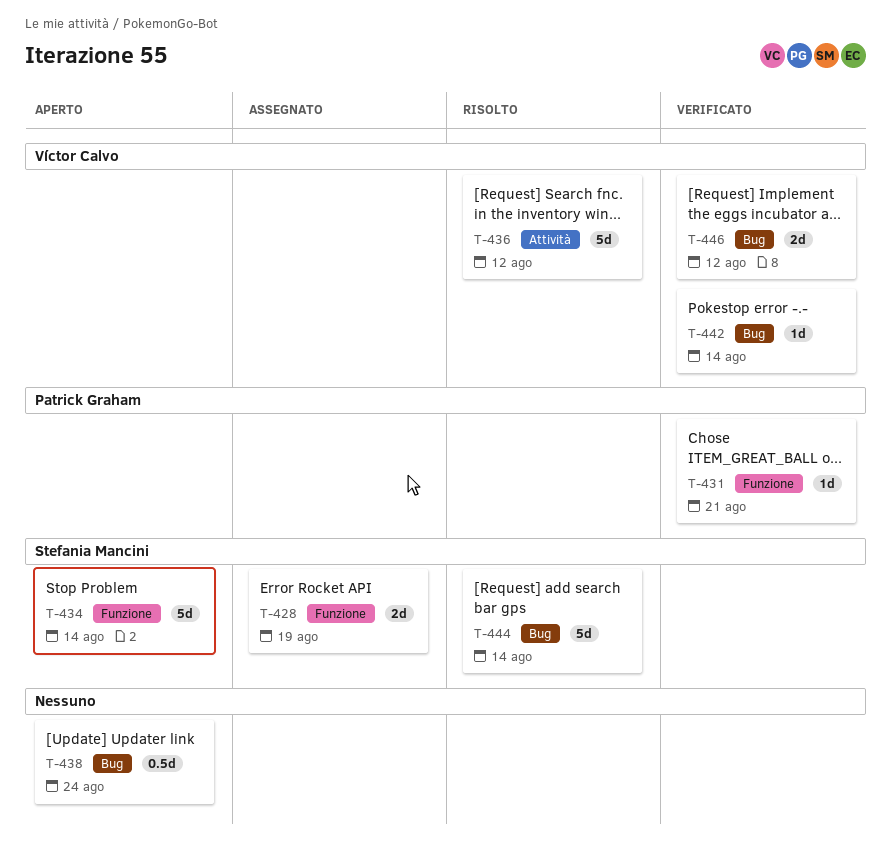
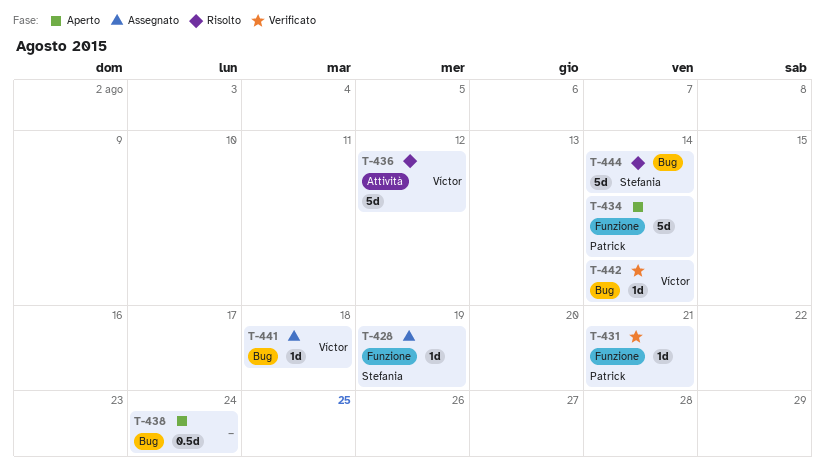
T-428, estimate: 2d -> 1d
T-434, owner: Stefania Mancini -> Patrick Graham
T-441: none -> present
T-446: present -> none

